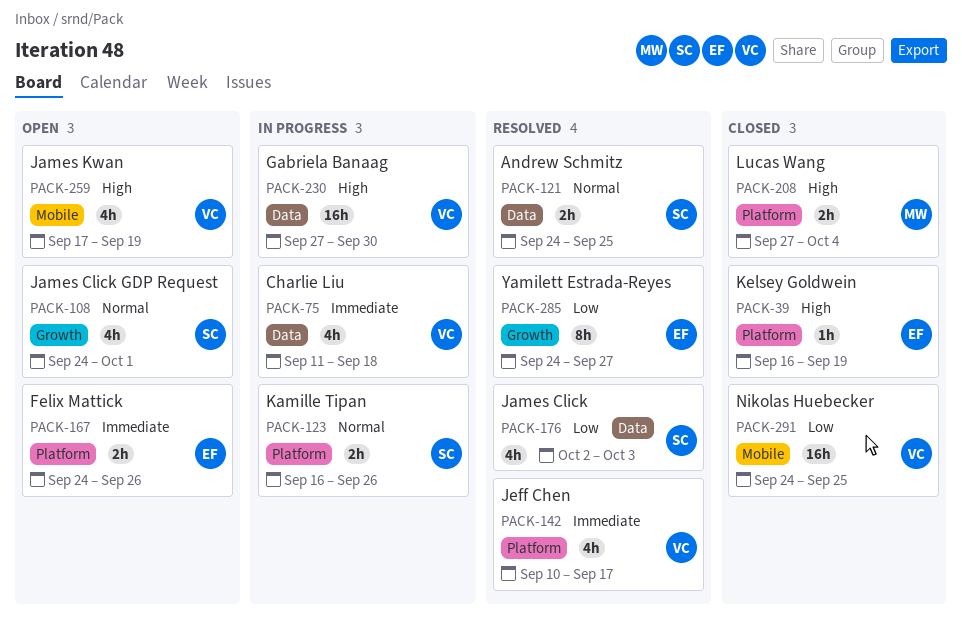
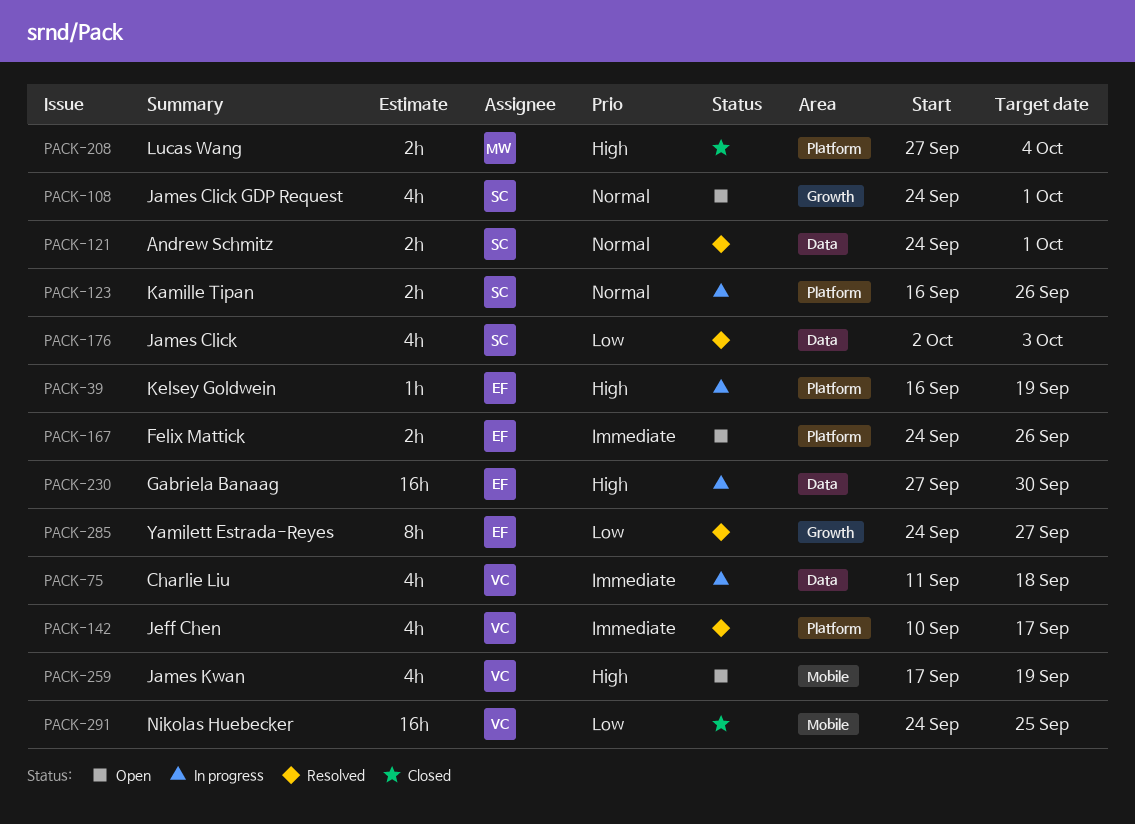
PACK-39, status: Closed -> In progress
PACK-121, due: Sep 25 -> Oct 1
PACK-230, owner: VC -> EF

